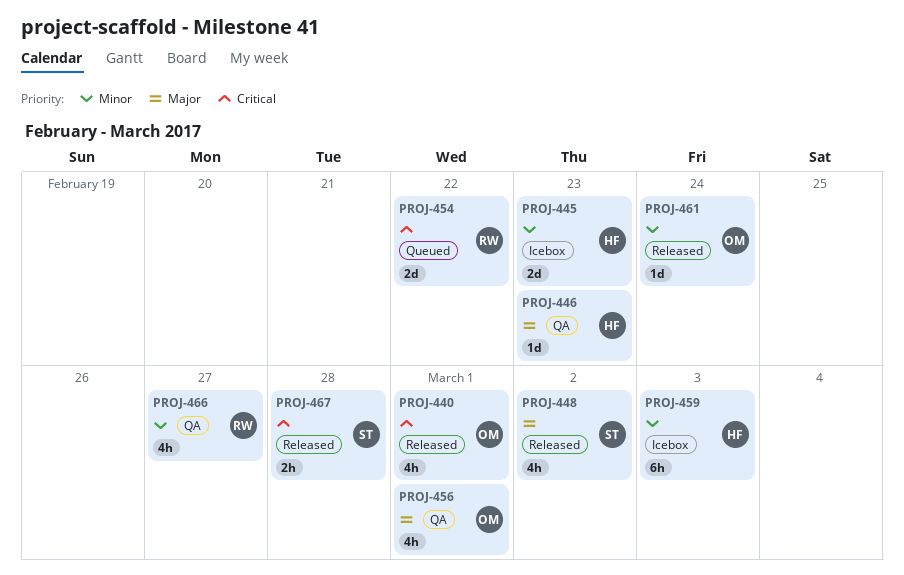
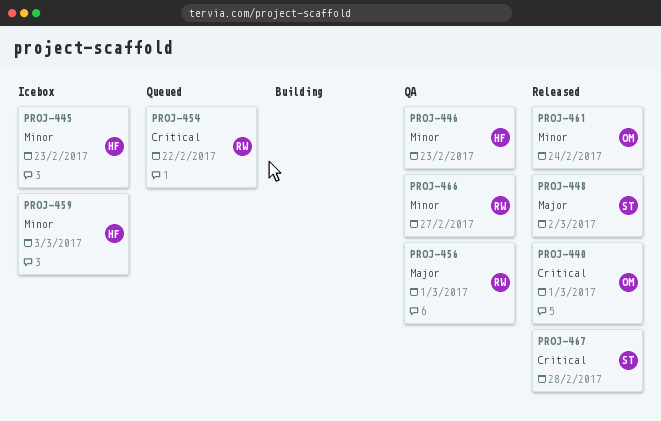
PROJ-446, priority: Major -> Minor
PROJ-456, owner: OM -> RW

